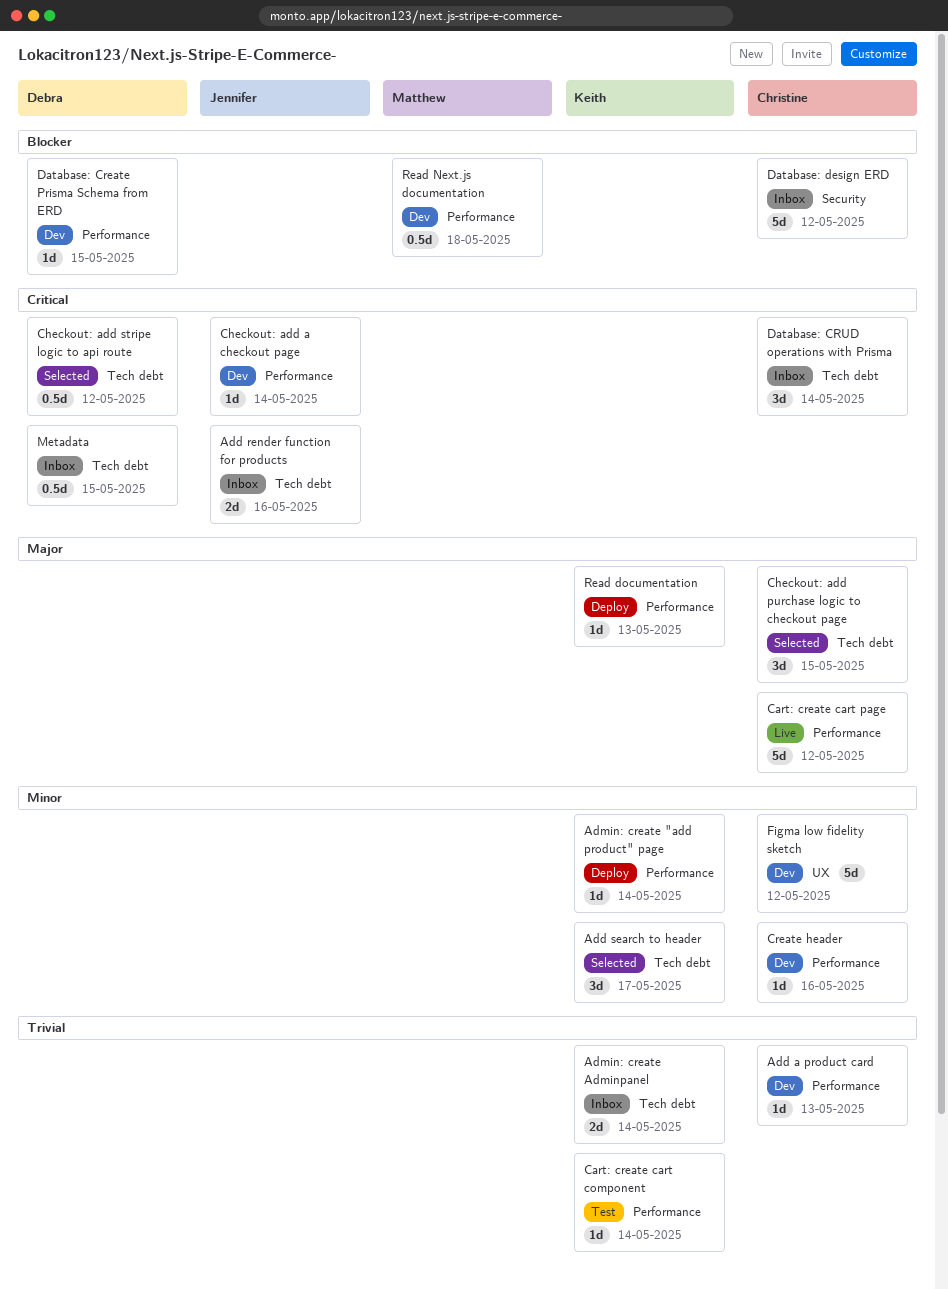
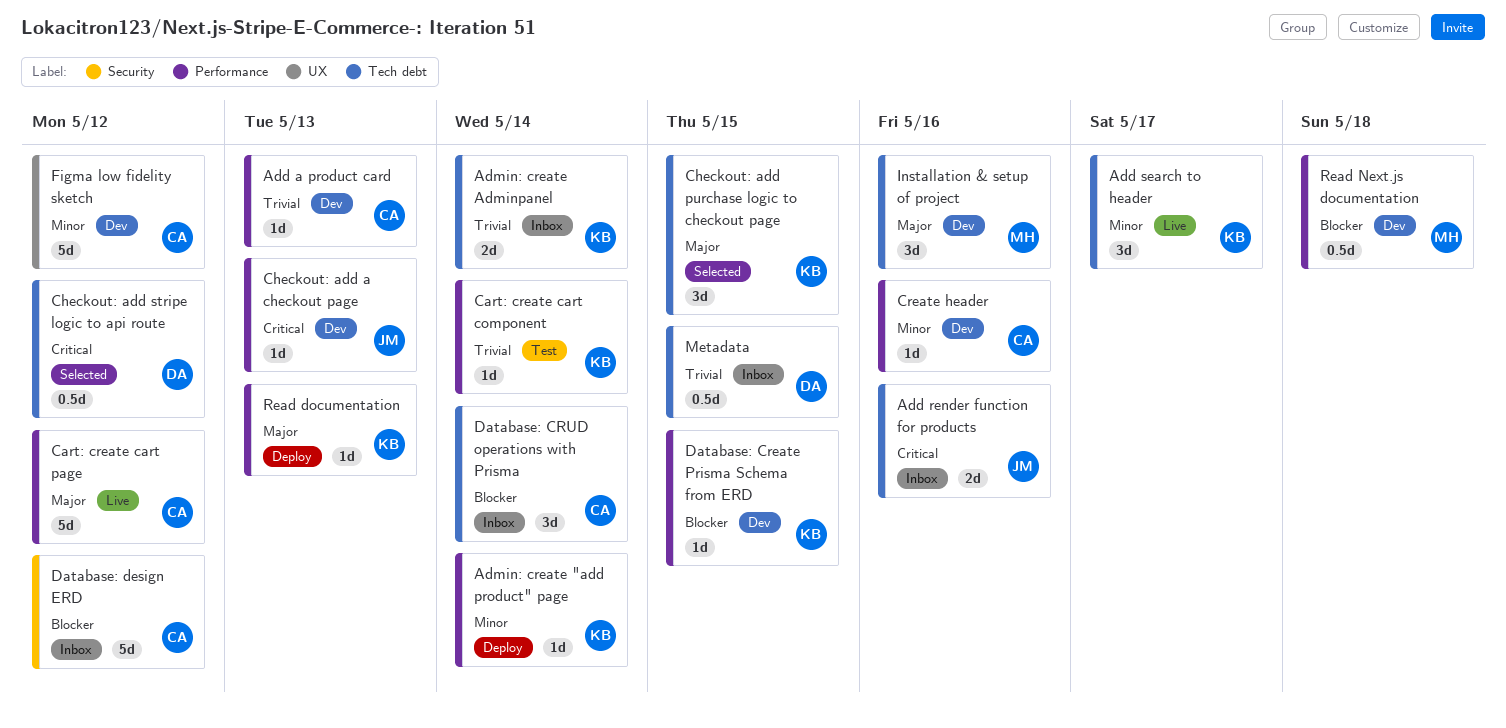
Add search to header, status: Selected -> Live
Checkout: add a checkout page, due: May 14 -> May 13
Checkout: add purchase logic to checkout page, owner: Christine -> Keith
Database: Create Prisma Schema from ERD, owner: Debra -> Keith
Database: CRUD operations with Prisma, priority: Critical -> Blocker
Installation & setup of project: none -> present
Metadata, priority: Critical -> Trivial

